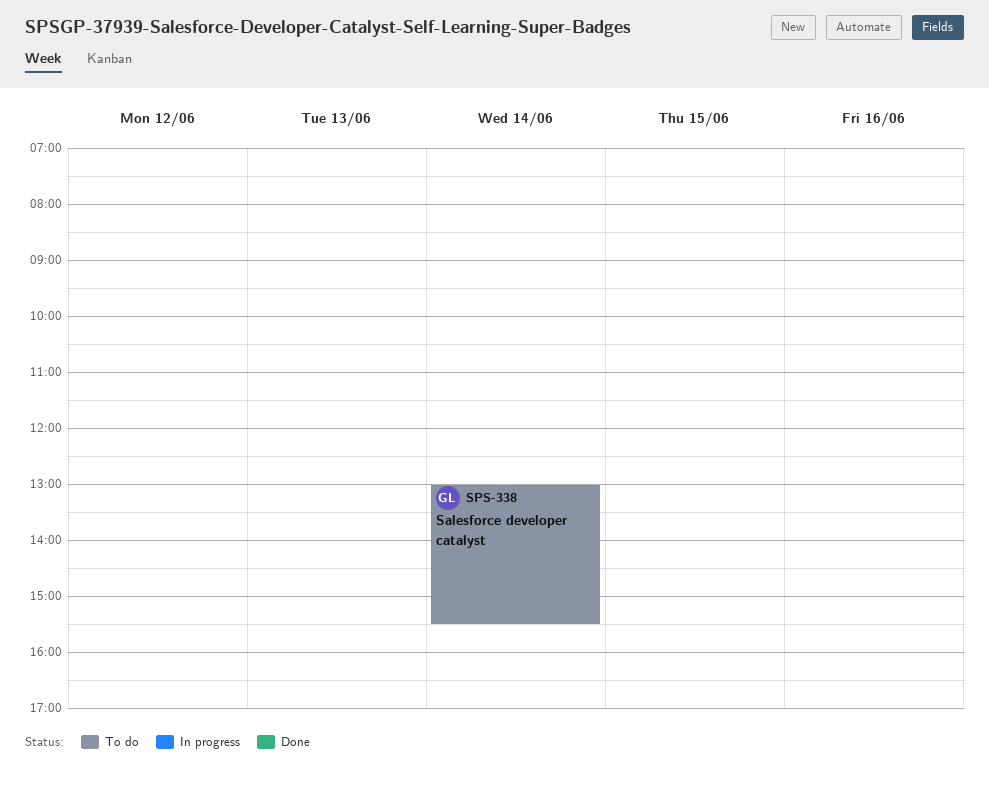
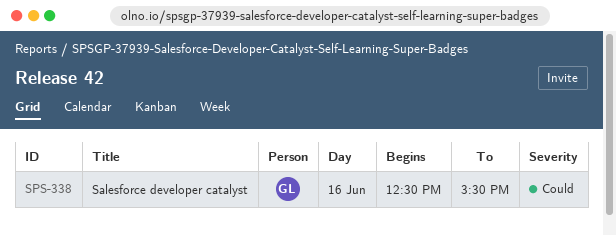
SPS-338, day: Jun 14 -> Jun 16
SPS-338, begins: 13:00 -> 12:30

